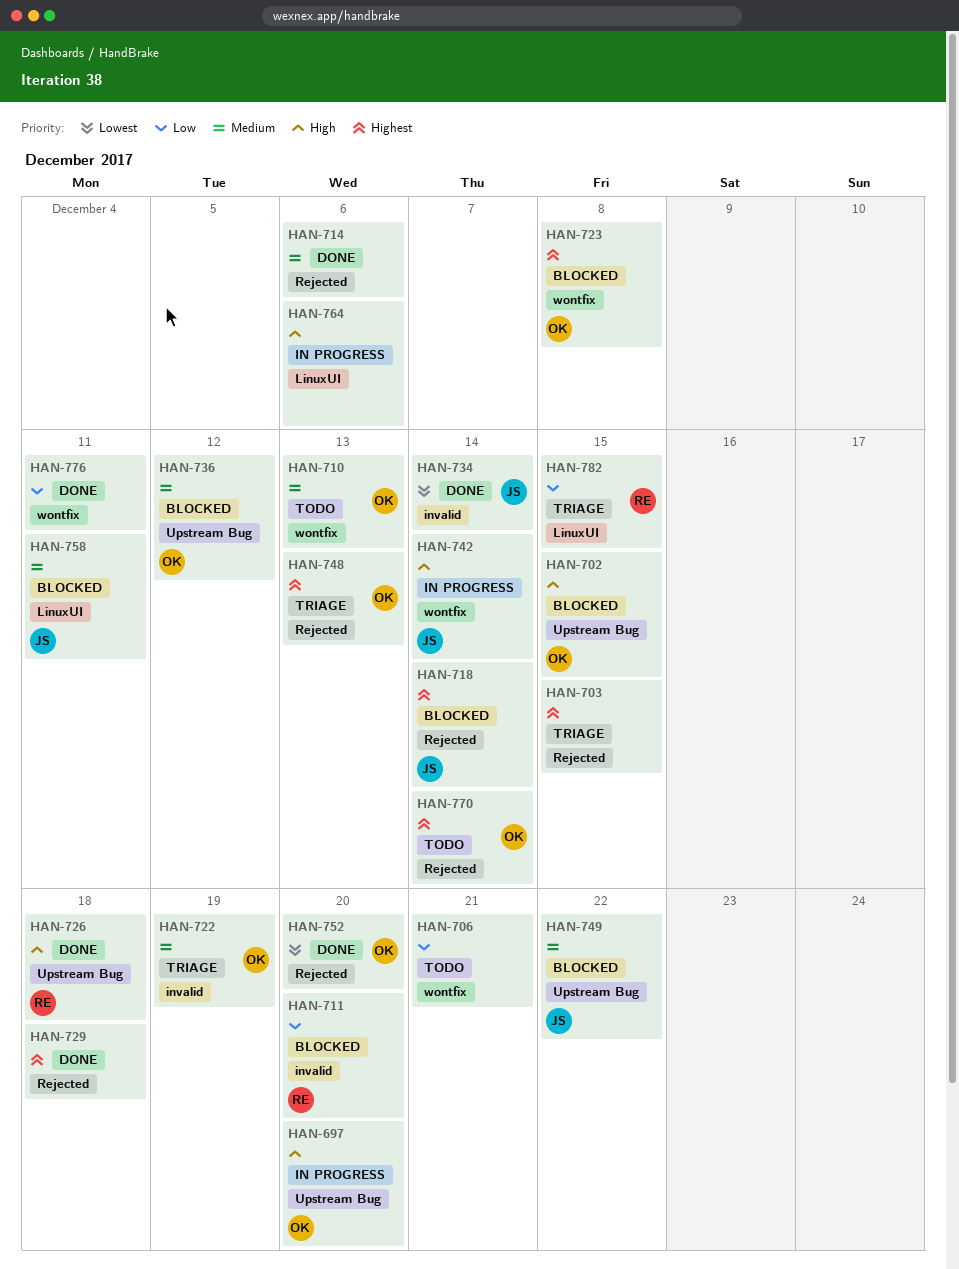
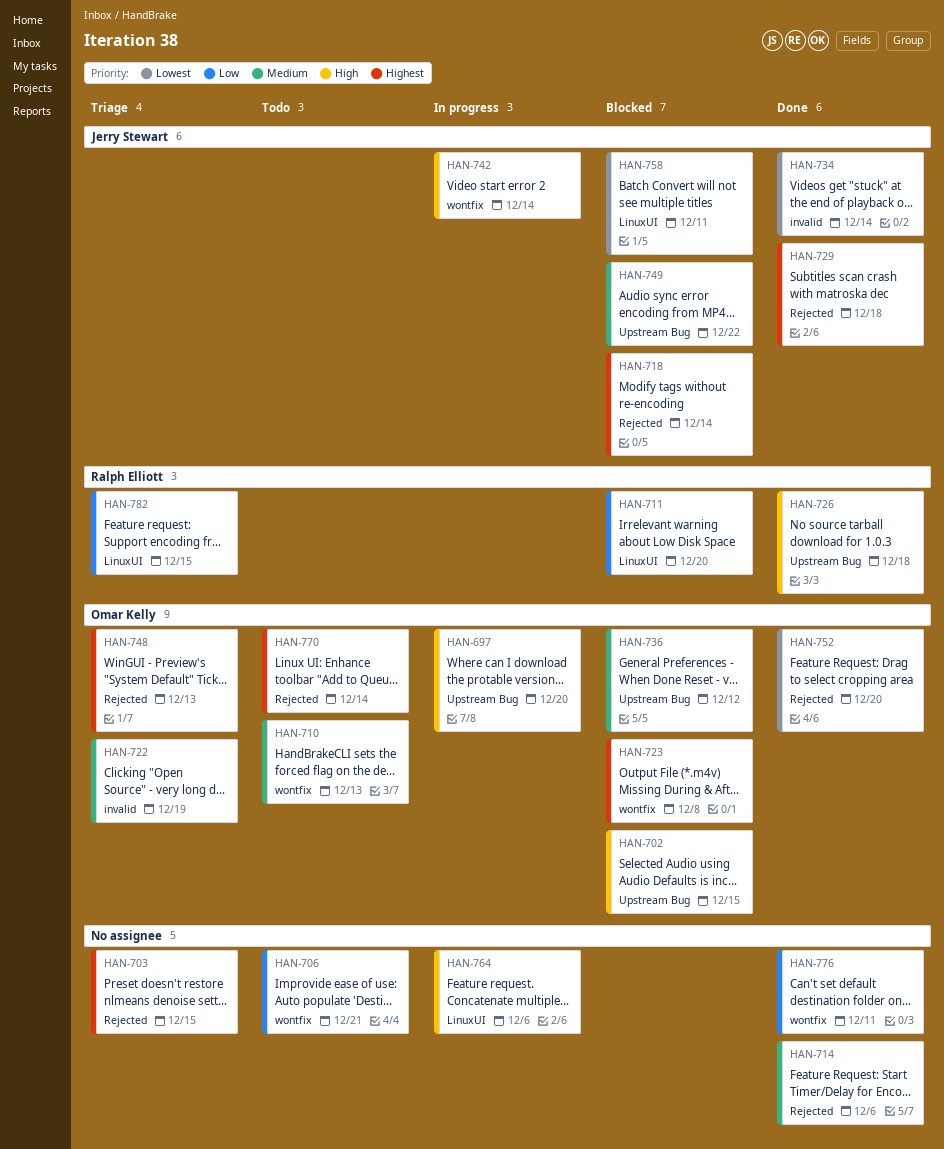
HAN-711, label: invalid -> LinuxUI
HAN-729, owner: none -> Jerry Stewart
HAN-758, priority: Medium -> Lowest

